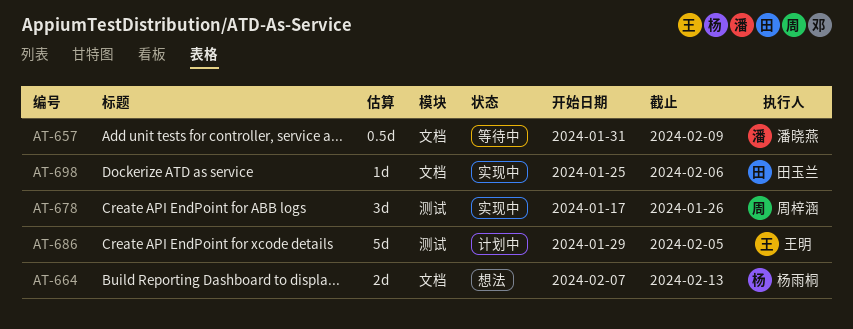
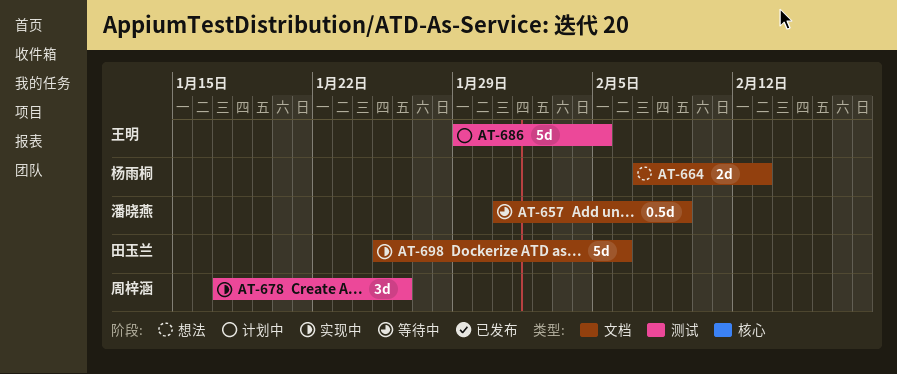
AT-698, estimate: 1d -> 5d

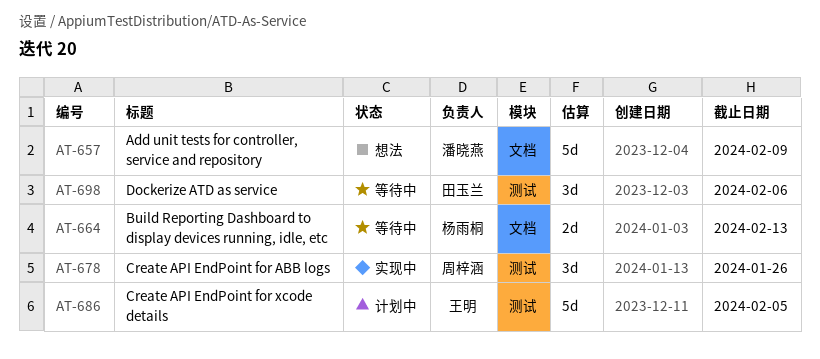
AT-657, status: 等待中 -> 想法
AT-657, estimate: 0.5d -> 5d
AT-664, status: 想法 -> 等待中
AT-698, status: 实现中 -> 等待中
AT-698, label: 文档 -> 测试
AT-698, estimate: 5d -> 3d

